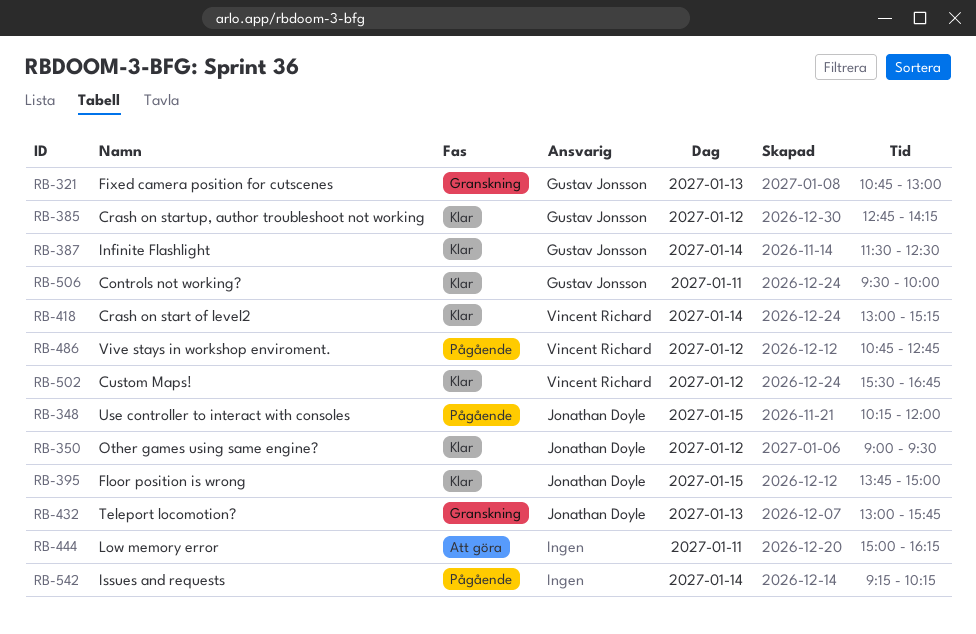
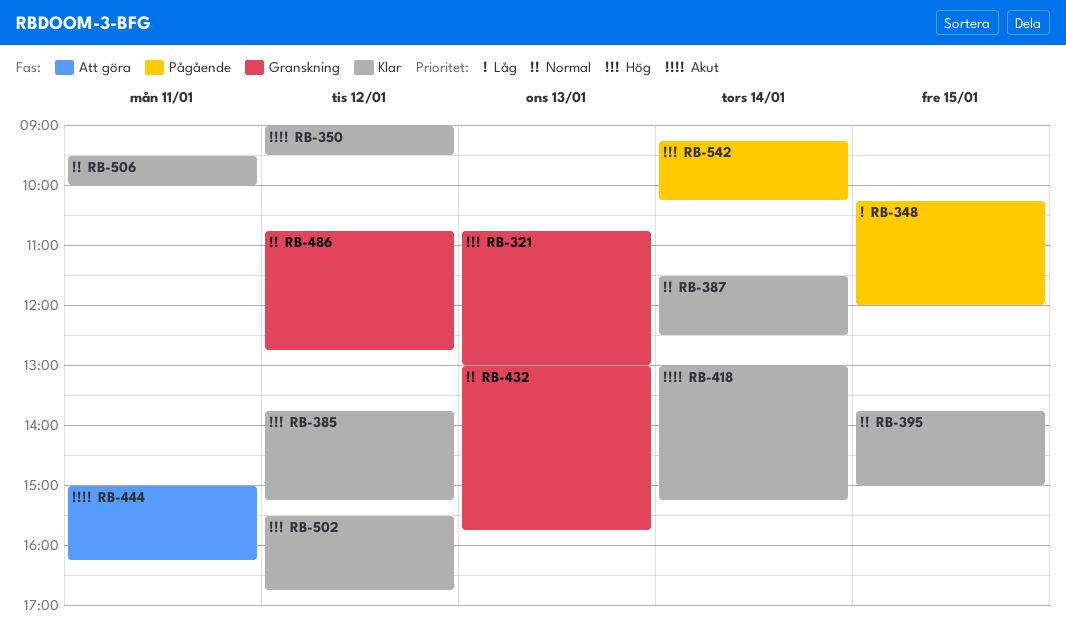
RB-385, begins: 12:45 -> 13:45
RB-385, ends: 14:15 -> 15:15
RB-486, status: Pågående -> Granskning

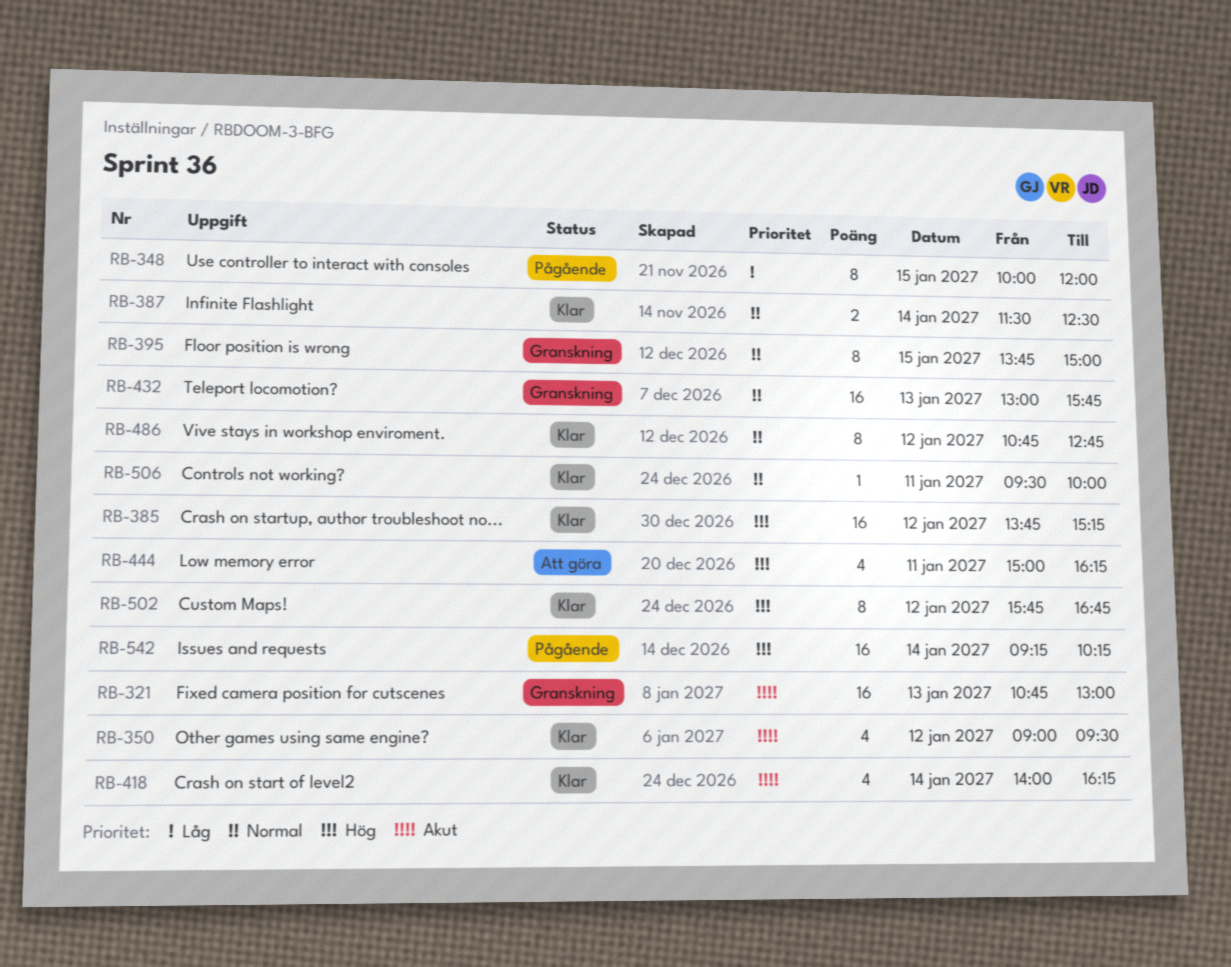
RB-321, priority: Hög -> Akut
RB-348, begins: 10:15 -> 10:00
RB-395, status: Klar -> Granskning
RB-418, begins: 13:00 -> 14:00
RB-418, ends: 15:15 -> 16:15
RB-444, priority: Akut -> Hög
RB-486, status: Granskning -> Klar
RB-502, begins: 15:30 -> 15:45

